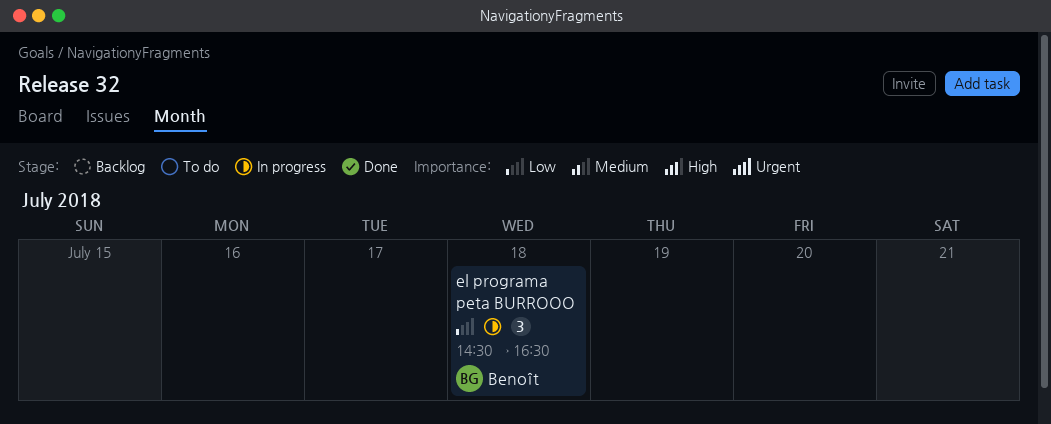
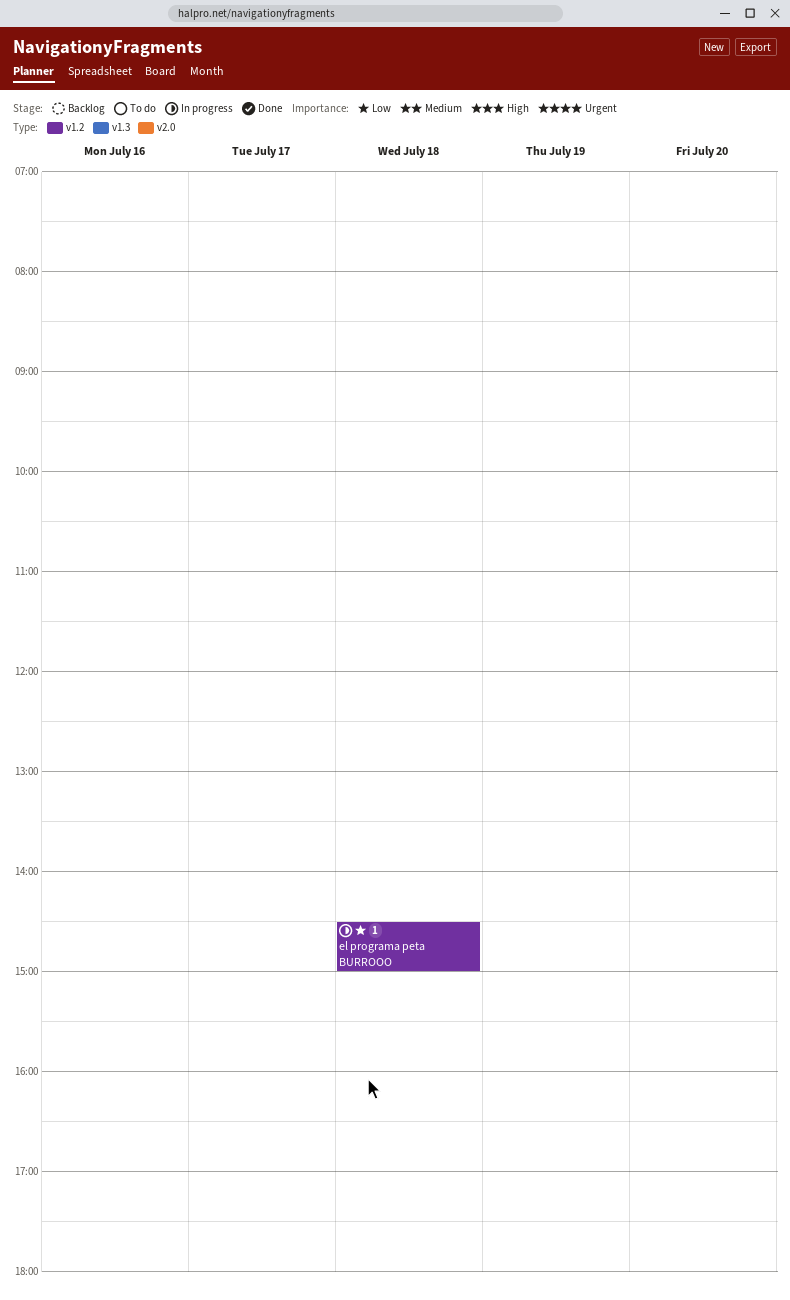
el programa peta BURROOO, estimate: 3 -> 1
el programa peta BURROOO, ends: 16:30 -> 15:00

